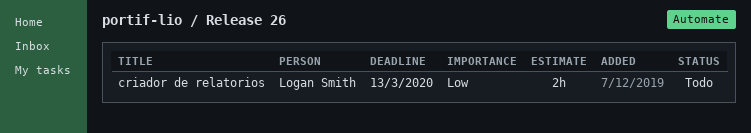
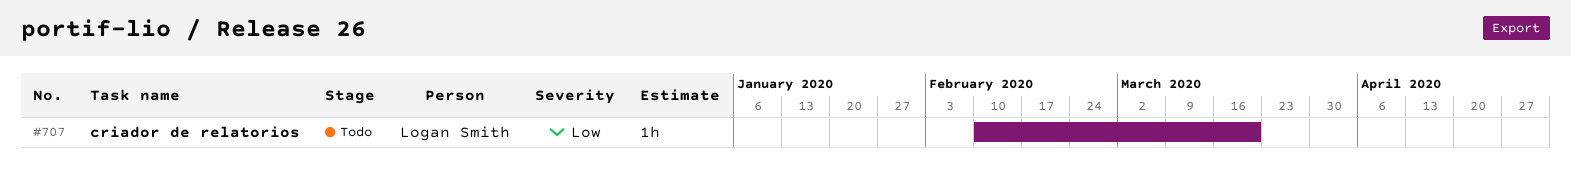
criador de relatorios, estimate: 2h -> 1h
criador de relatorios, due: Mar 13 -> Mar 20

